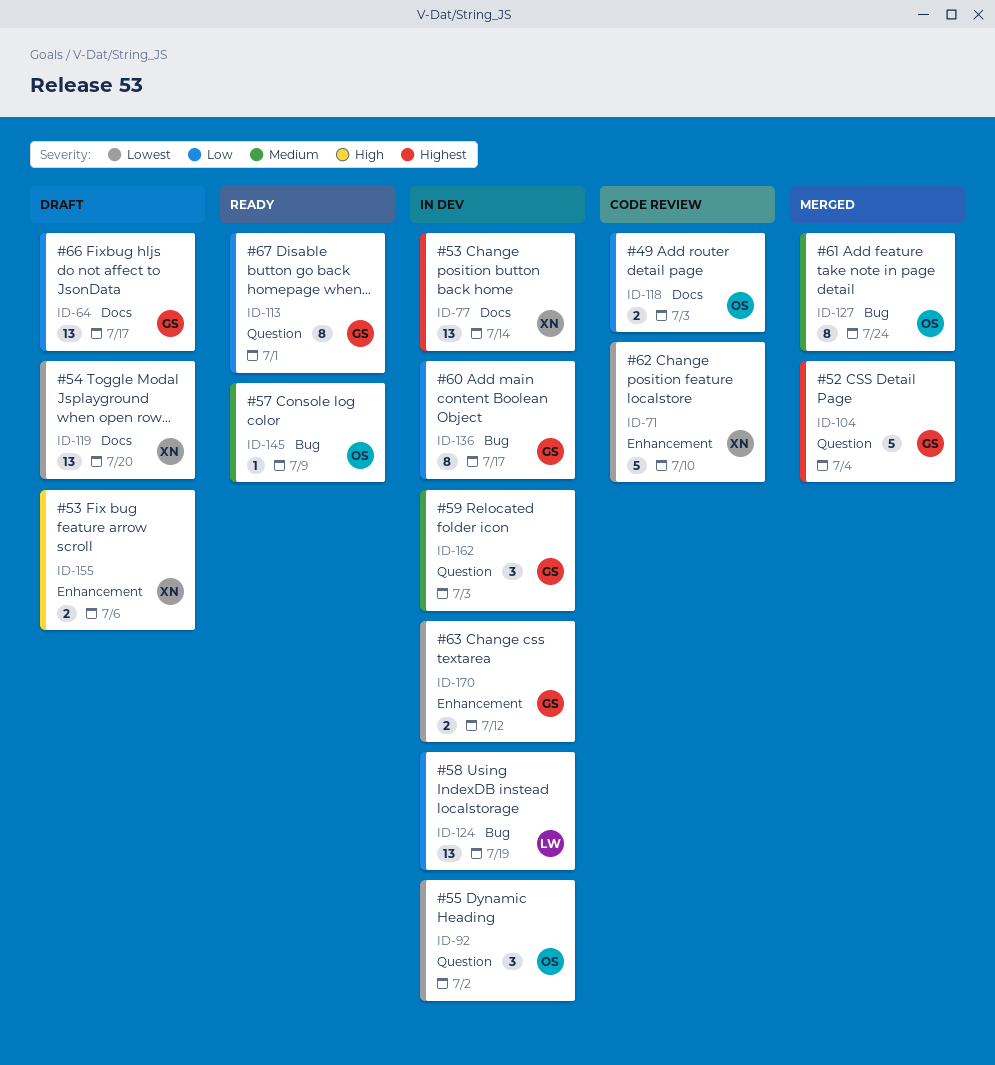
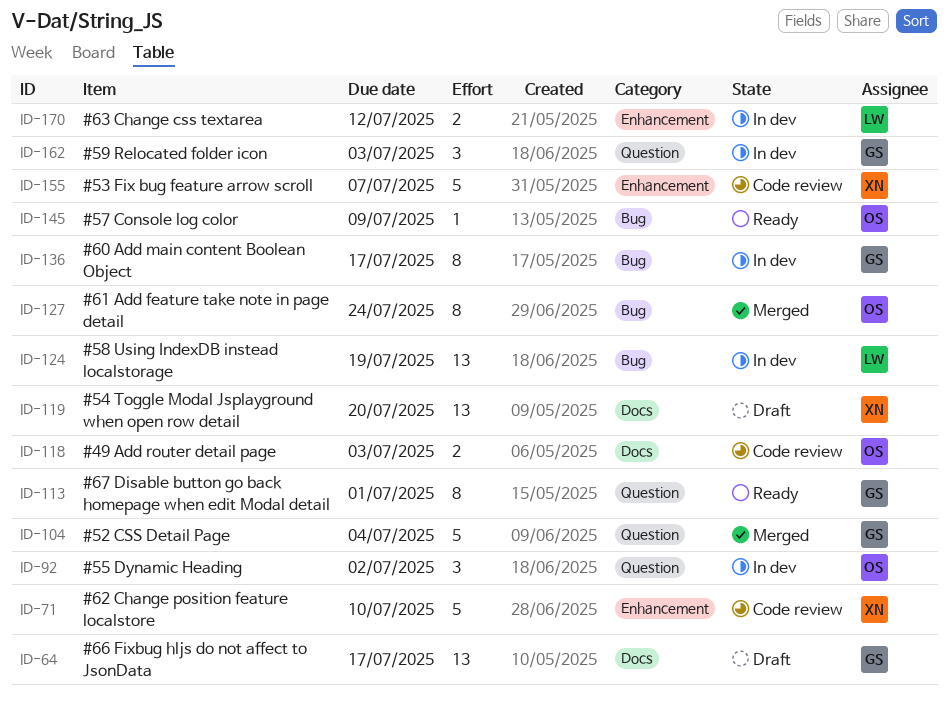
ID-77: present -> none
ID-155, status: Draft -> Code review
ID-155, estimate: 2 -> 5
ID-155, due: Jul 6 -> Jul 7
ID-170, owner: GS -> LW

